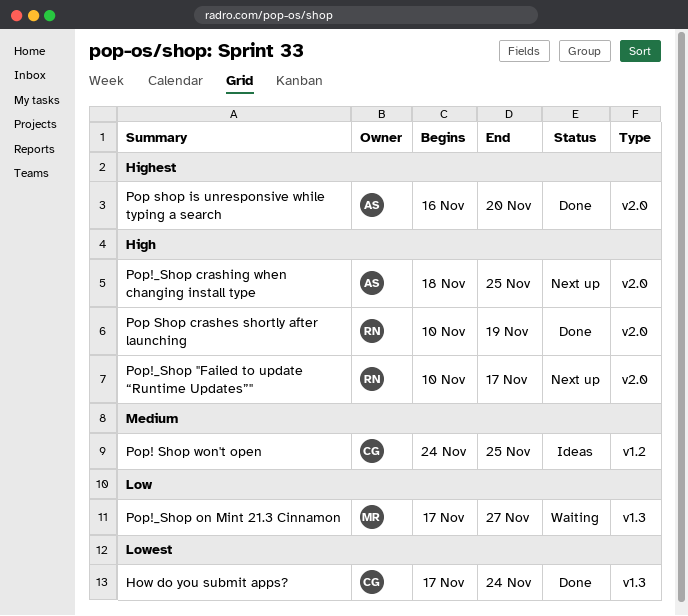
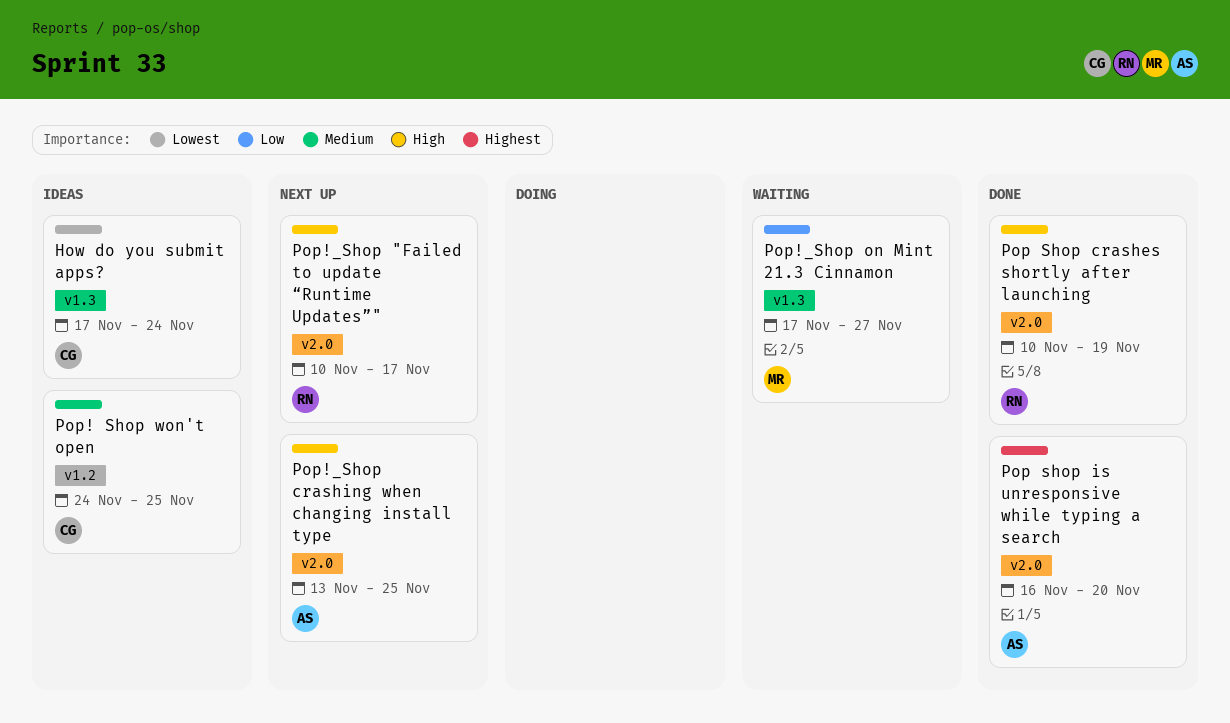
How do you submit apps?, status: Done -> Ideas
Pop!_Shop crashing when changing install type, start: Nov 18 -> Nov 13

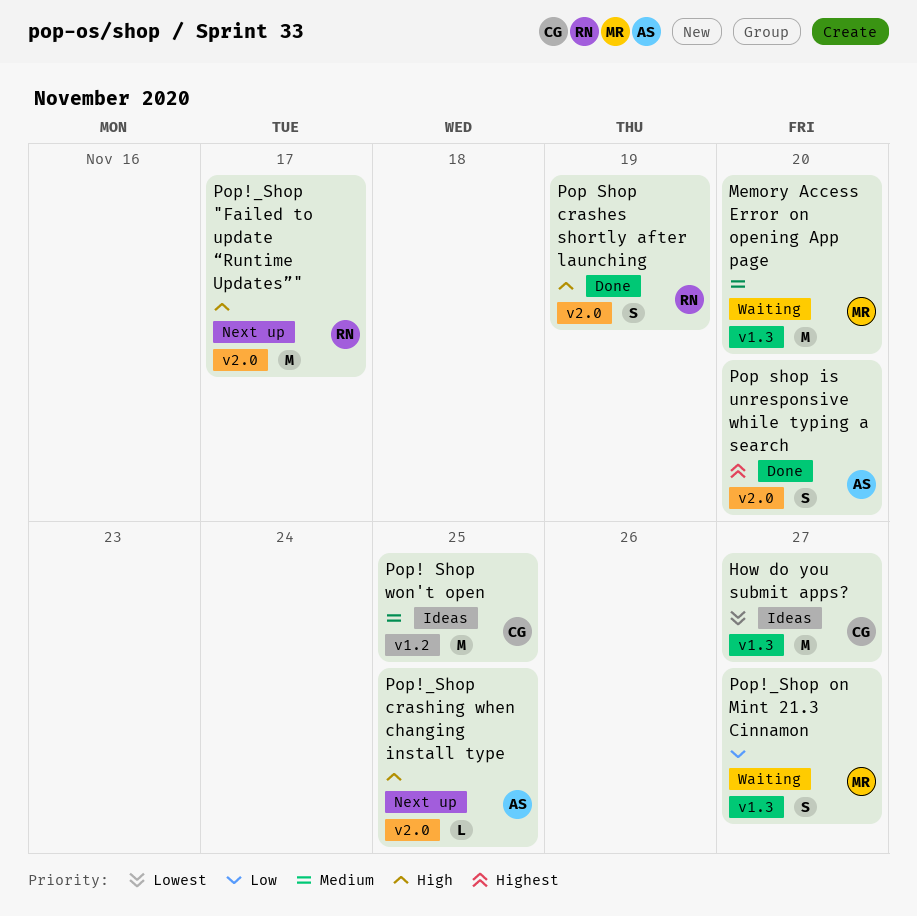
How do you submit apps?, due: Nov 24 -> Nov 27
Memory Access Error on opening App page: none -> present

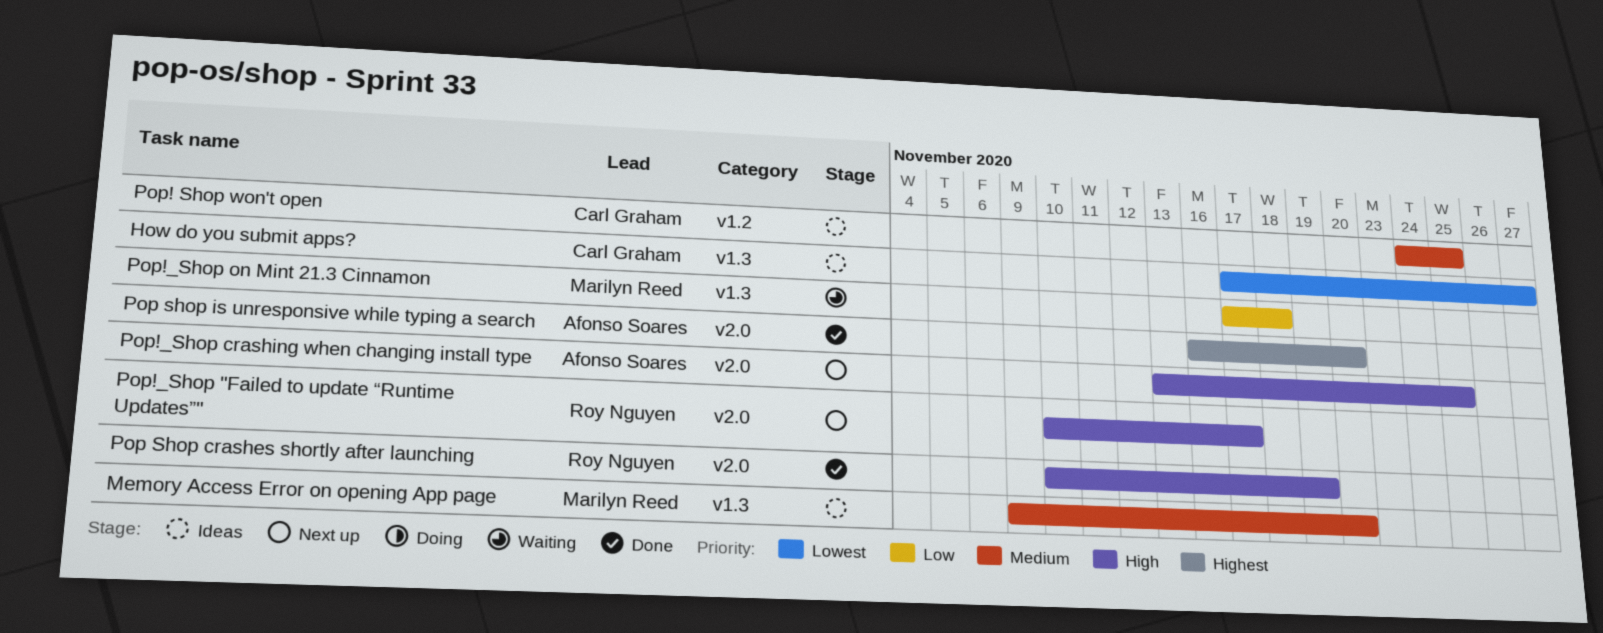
Memory Access Error on opening App page, status: Waiting -> Ideas
Pop!_Shop on Mint 21.3 Cinnamon, due: Nov 27 -> Nov 18

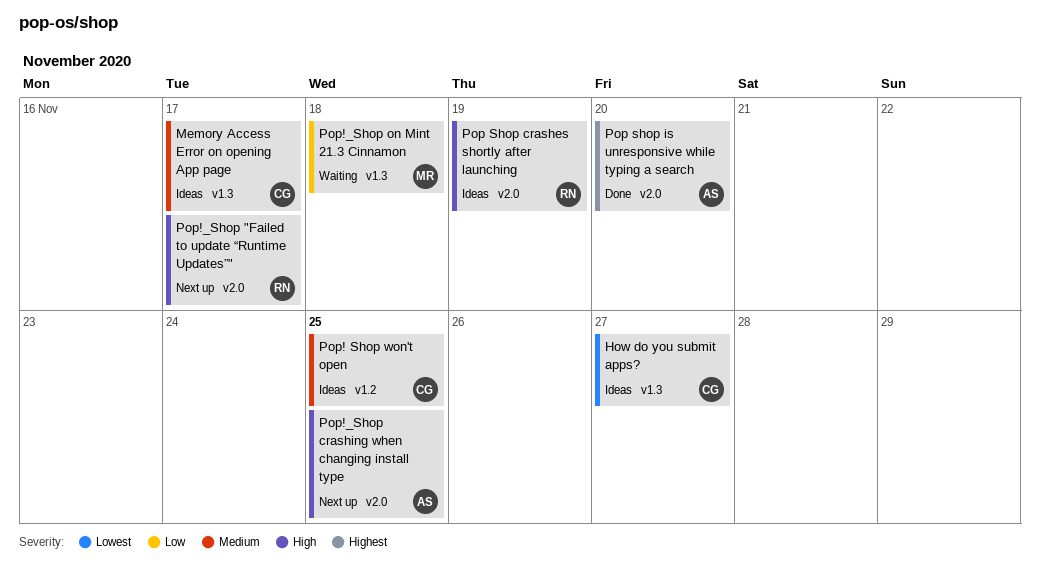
Memory Access Error on opening App page, owner: Marilyn Reed -> Carl Graham
Memory Access Error on opening App page, due: Nov 20 -> Nov 17
Pop Shop crashes shortly after launching, status: Done -> Ideas

